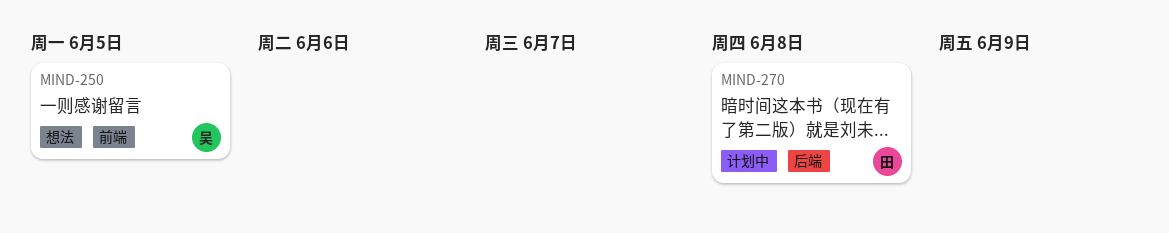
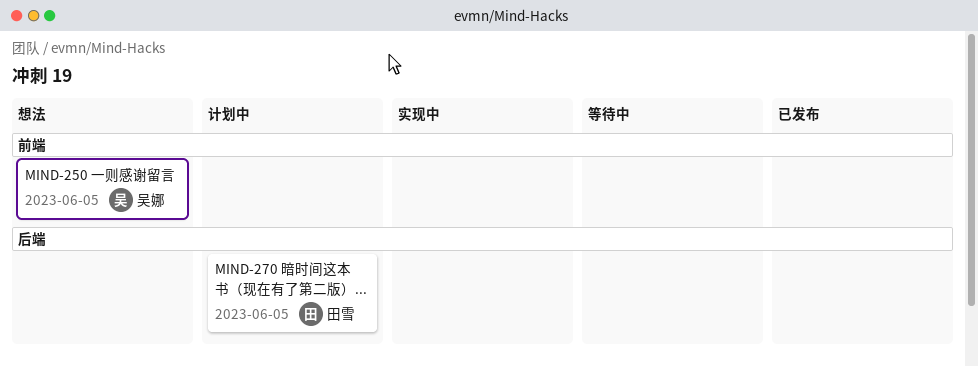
MIND-270, due: Jun 8 -> Jun 5

